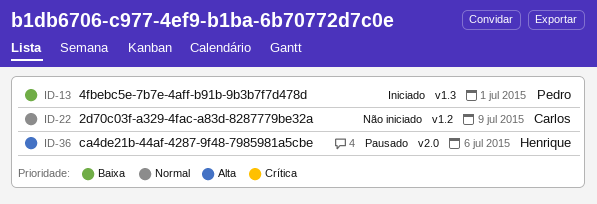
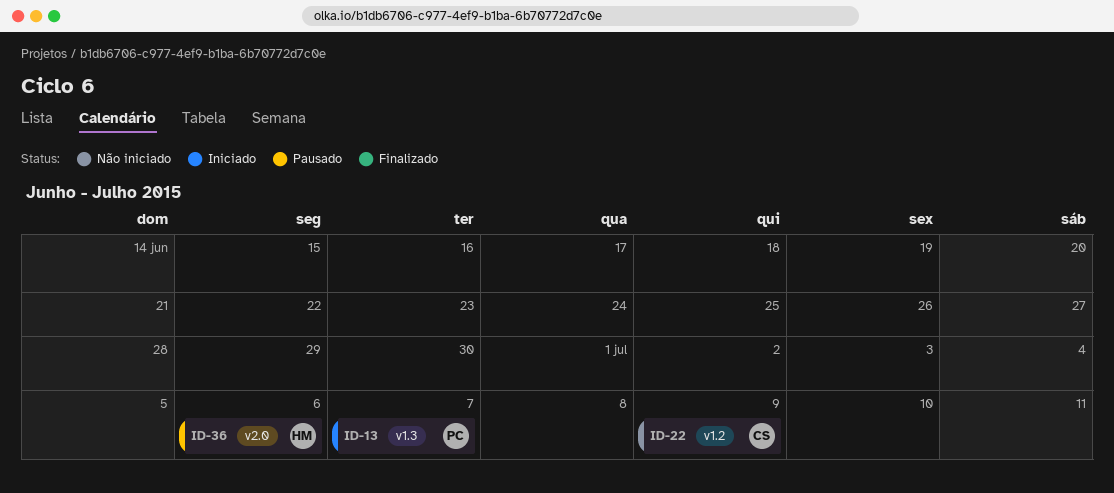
ID-13, due: Jul 1 -> Jul 7

